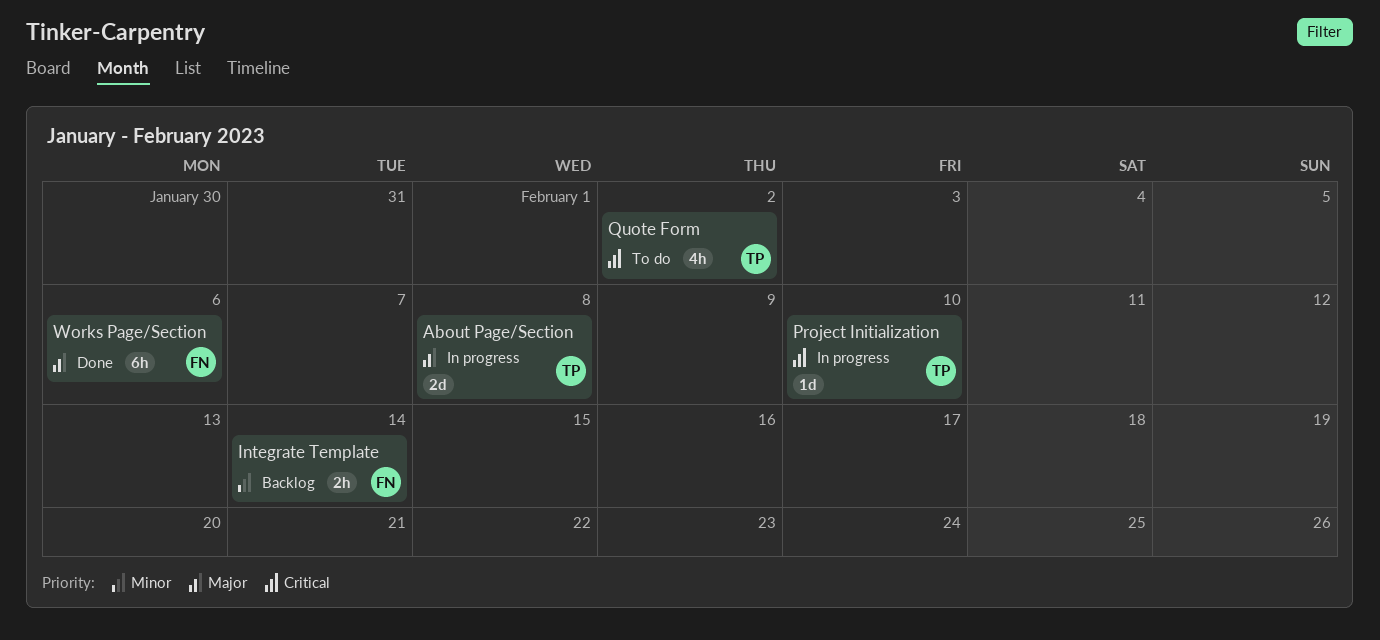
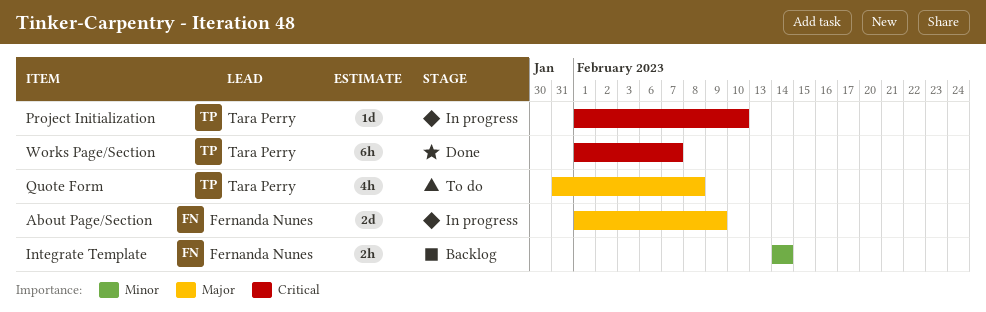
About Page/Section, owner: Tara Perry -> Fernanda Nunes
About Page/Section, due: Feb 8 -> Feb 9
Quote Form, priority: Critical -> Major
Quote Form, due: Feb 2 -> Feb 8
Works Page/Section, owner: Fernanda Nunes -> Tara Perry
Works Page/Section, priority: Major -> Critical
Works Page/Section, due: Feb 6 -> Feb 7

